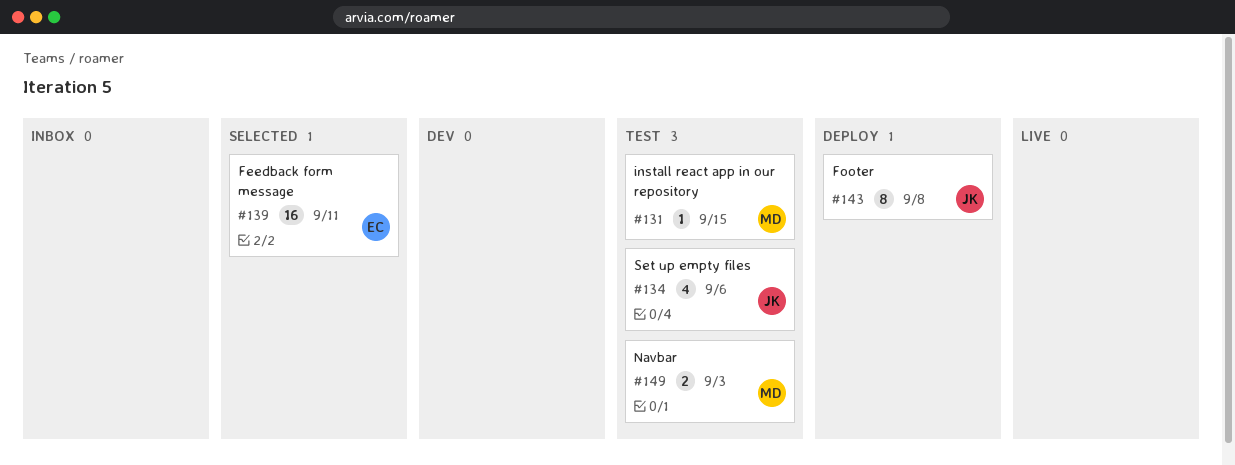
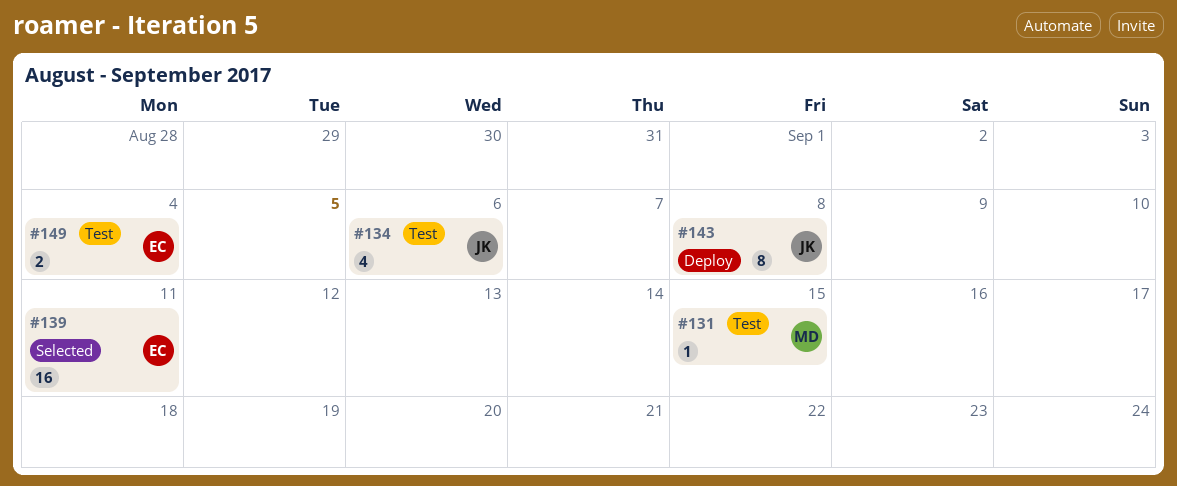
#149, owner: MD -> EC
#149, due: Sep 3 -> Sep 4

